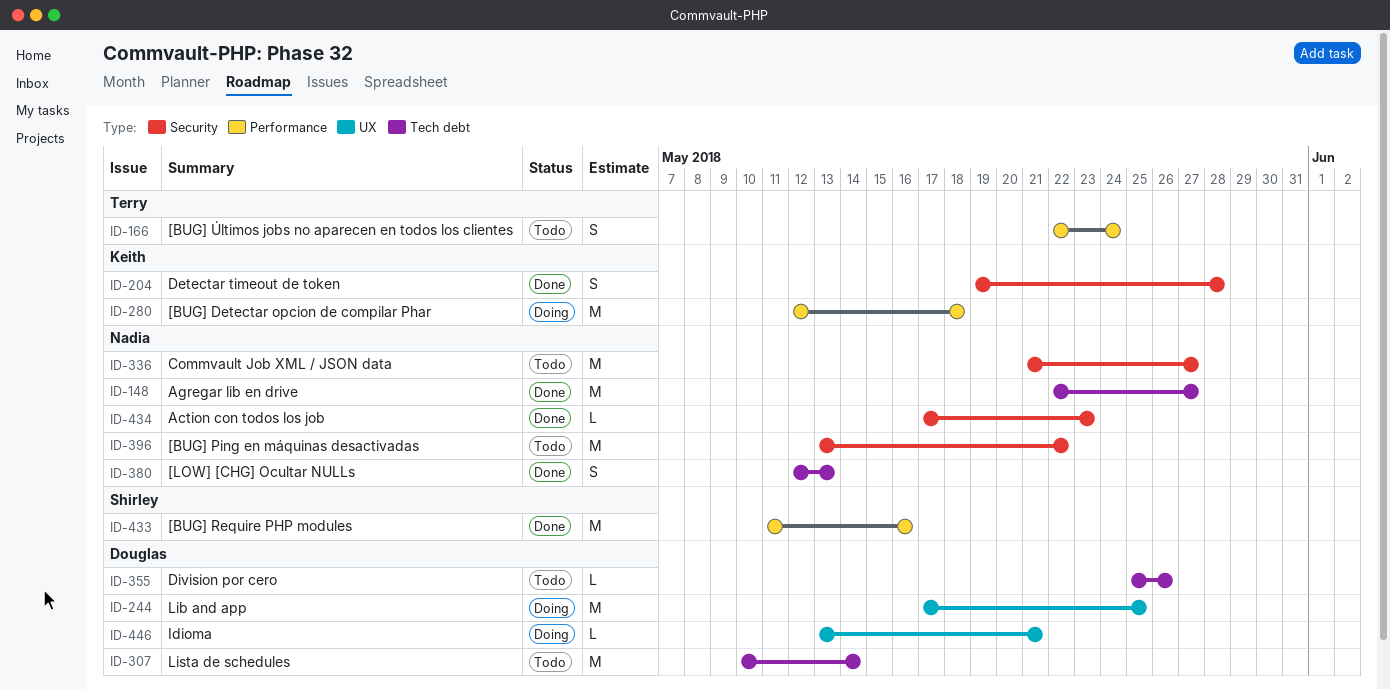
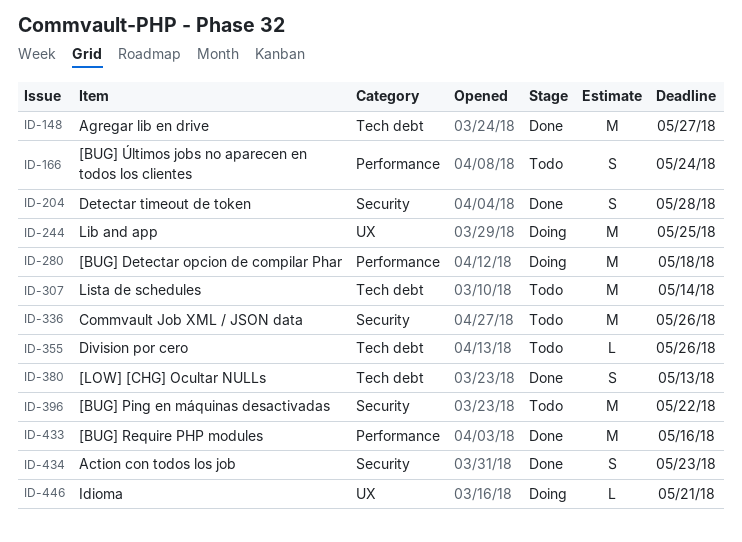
ID-336, due: May 27 -> May 26
ID-434, estimate: L -> S

